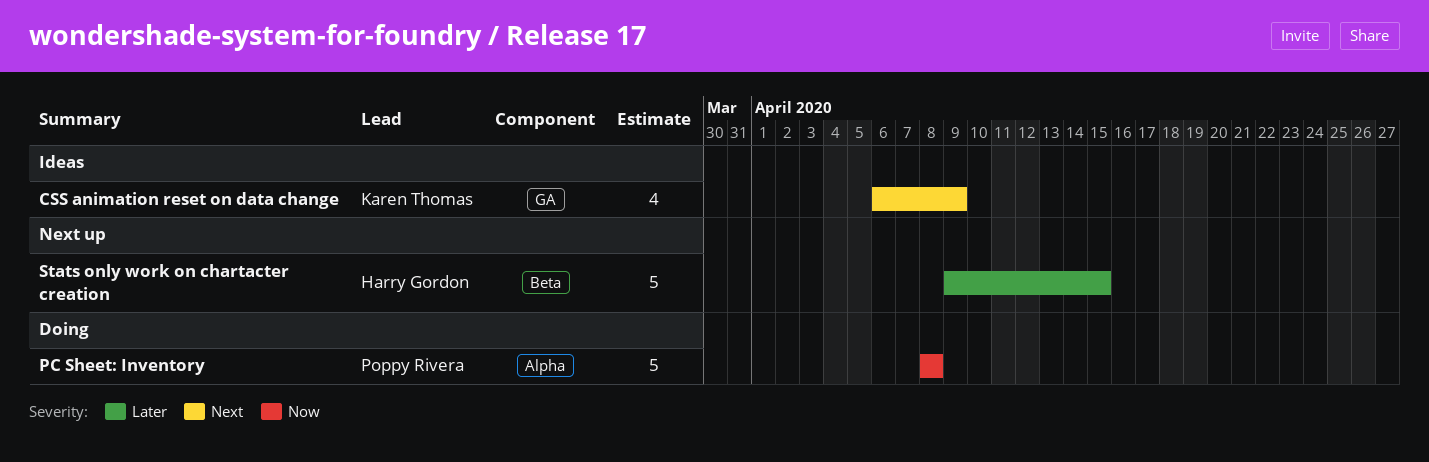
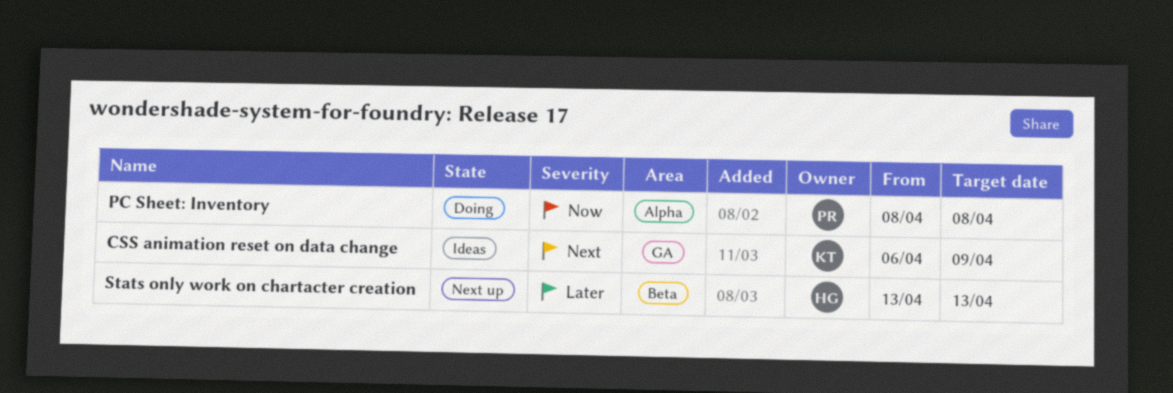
Stats only work on chartacter creation, start: Apr 9 -> Apr 13
Stats only work on chartacter creation, due: Apr 15 -> Apr 13

